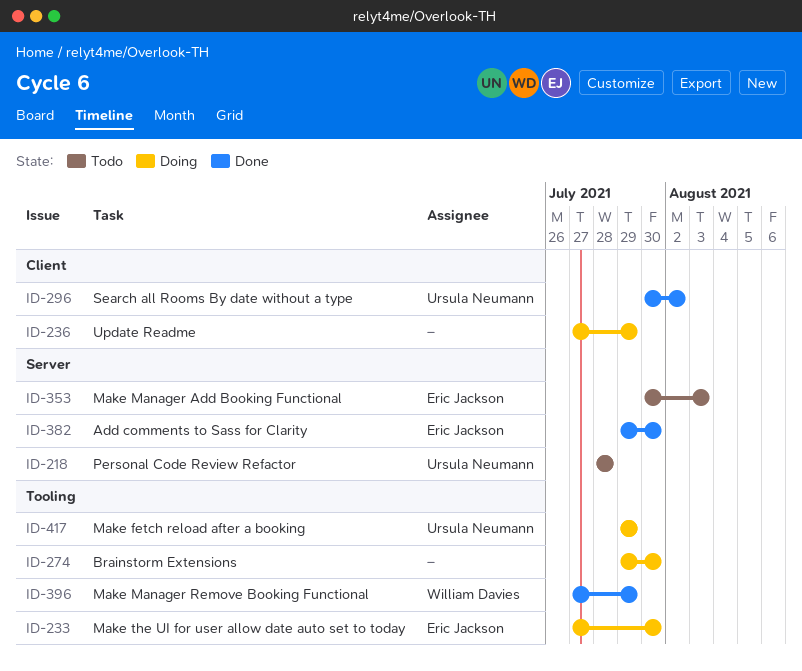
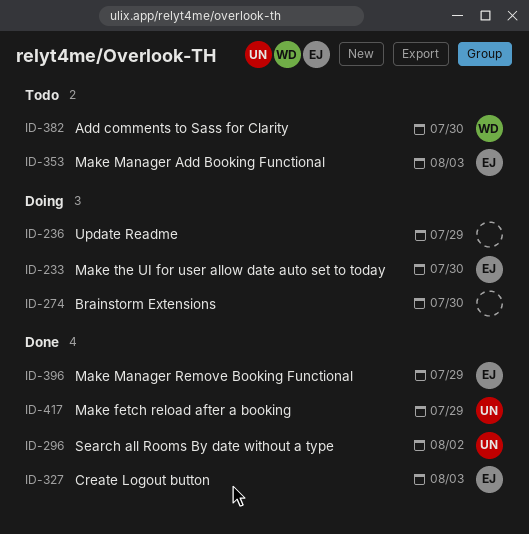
ID-218: present -> none
ID-327: none -> present
ID-382, status: Done -> Todo
ID-382, owner: Eric Jackson -> William Davies
ID-396, owner: William Davies -> Eric Jackson
ID-417, status: Doing -> Done

